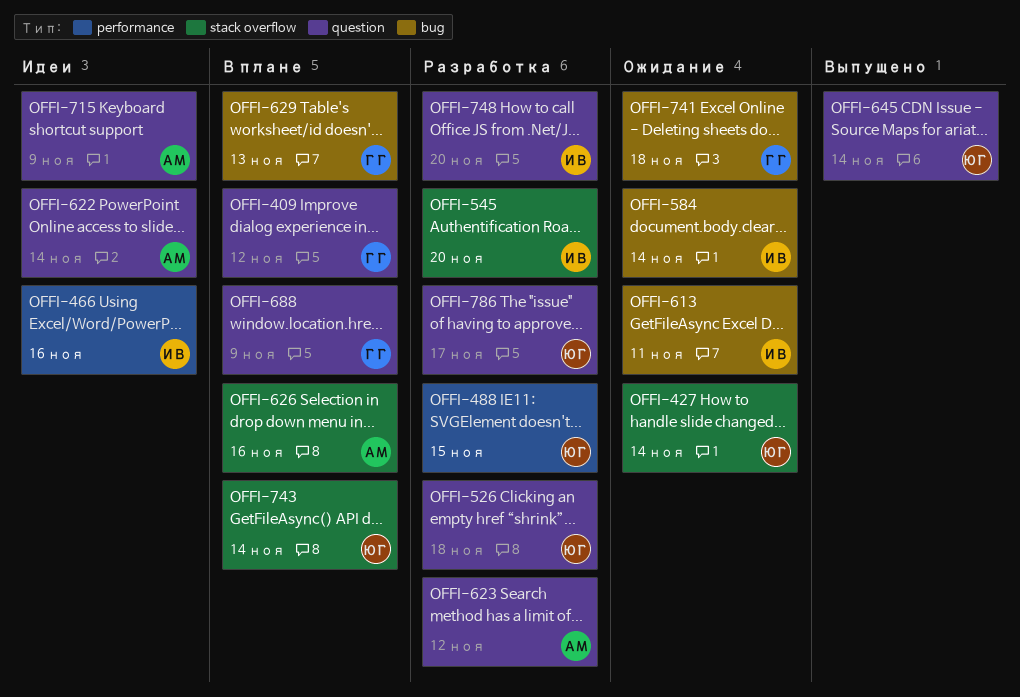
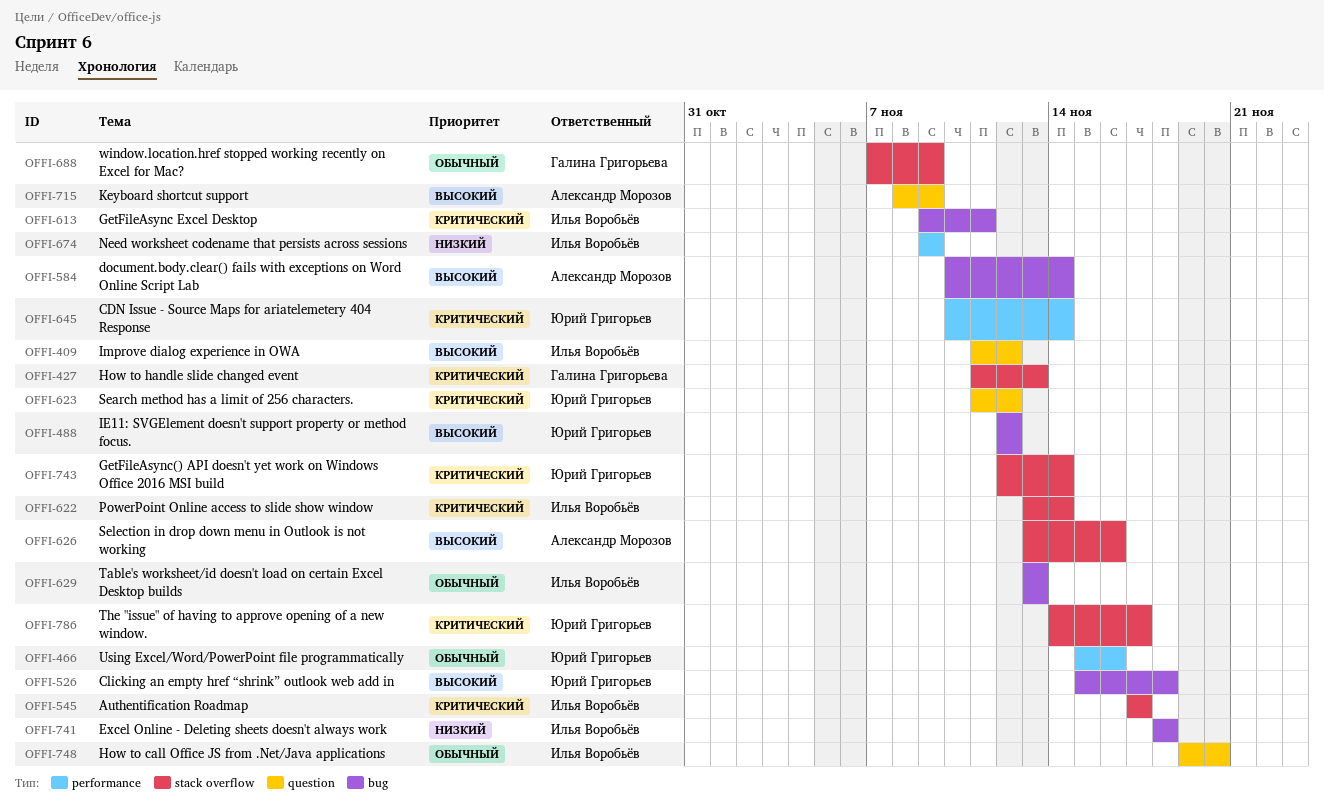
OFFI-409, owner: Галина Григорьева -> Илья Воробьёв
OFFI-427, owner: Юрий Григорьев -> Галина Григорьева
OFFI-427, due: Nov 14 -> Nov 13
OFFI-466, owner: Илья Воробьёв -> Юрий Григорьев
OFFI-488, label: performance -> bug
OFFI-488, due: Nov 15 -> Nov 12
OFFI-526, label: question -> bug
OFFI-545, due: Nov 20 -> Nov 17
OFFI-584, owner: Илья Воробьёв -> Александр Морозов
OFFI-622, owner: Александр Морозов -> Илья Воробьёв
OFFI-622, label: question -> stack overflow
OFFI-623, owner: Александр Морозов -> Юрий Григорьев
OFFI-629, owner: Галина Григорьева -> Илья Воробьёв
OFFI-645, label: question -> performance
OFFI-674: none -> present
OFFI-688, label: question -> stack overflow
OFFI-741, owner: Галина Григорьева -> Илья Воробьёв
OFFI-786, label: question -> stack overflow

